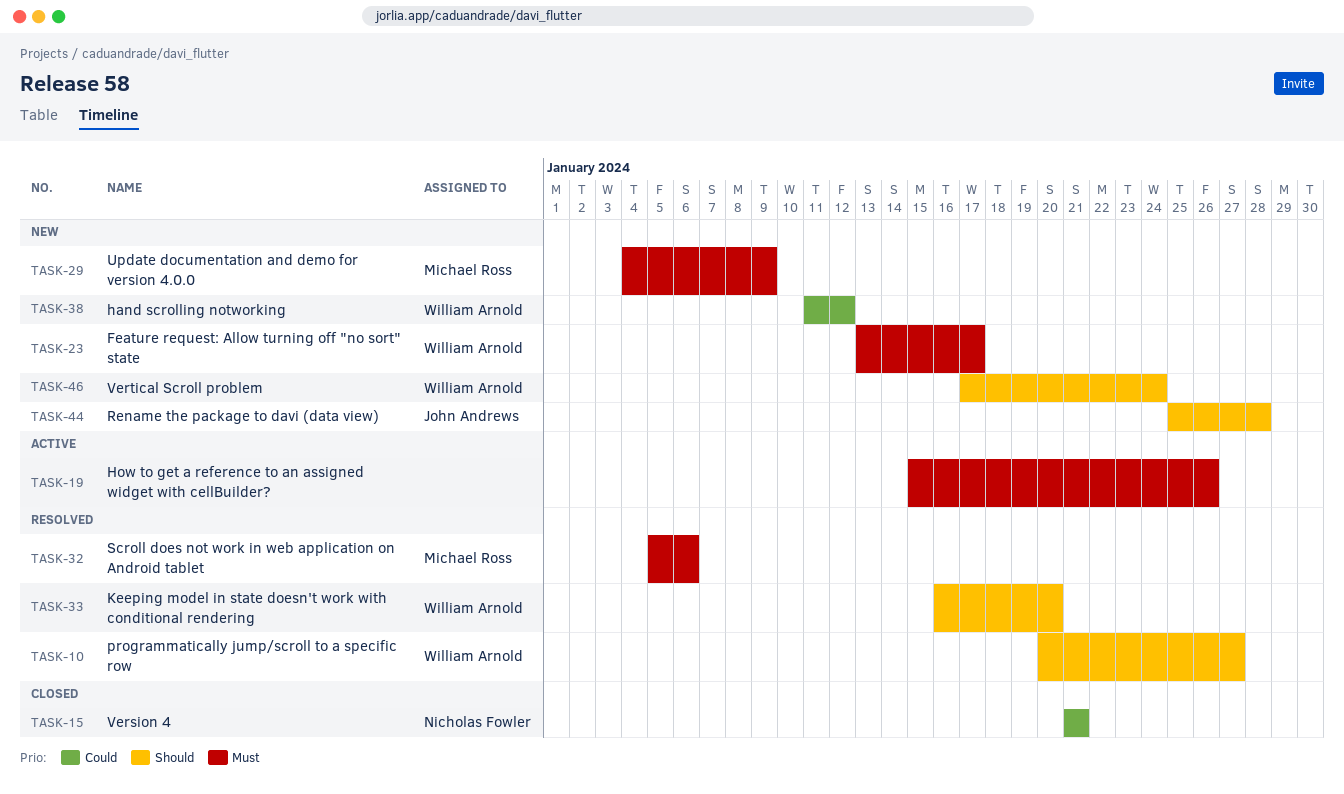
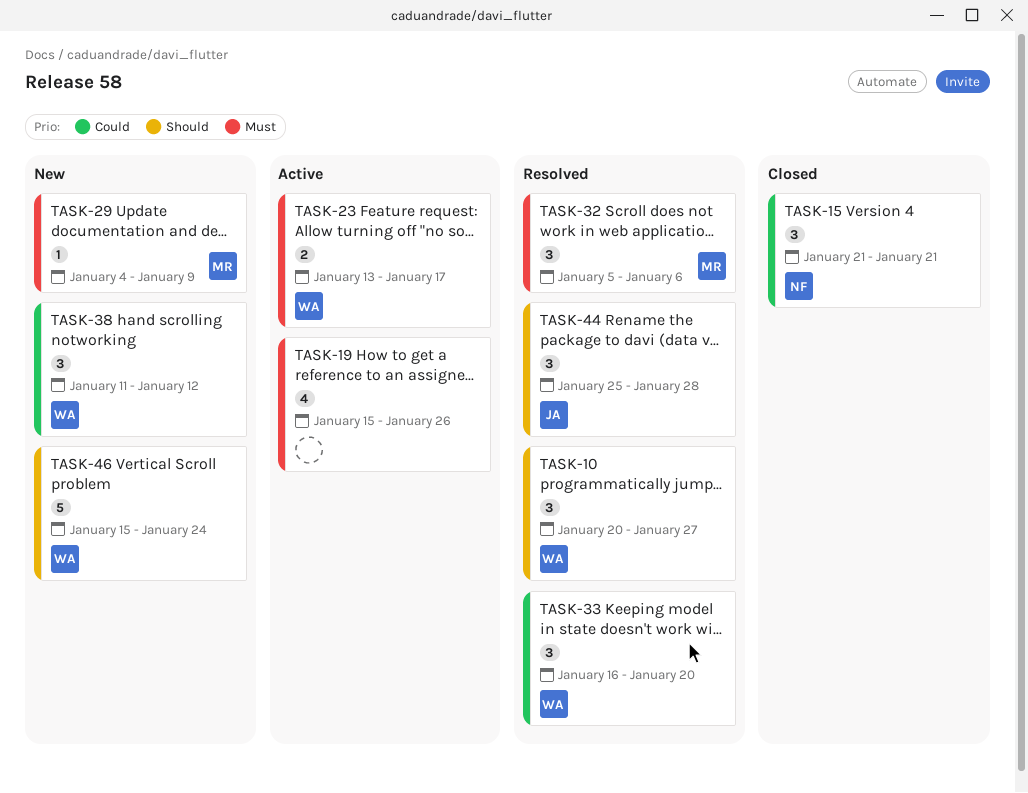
TASK-23, status: New -> Active
TASK-33, priority: Should -> Could
TASK-44, status: New -> Resolved
TASK-46, start: Jan 17 -> Jan 15

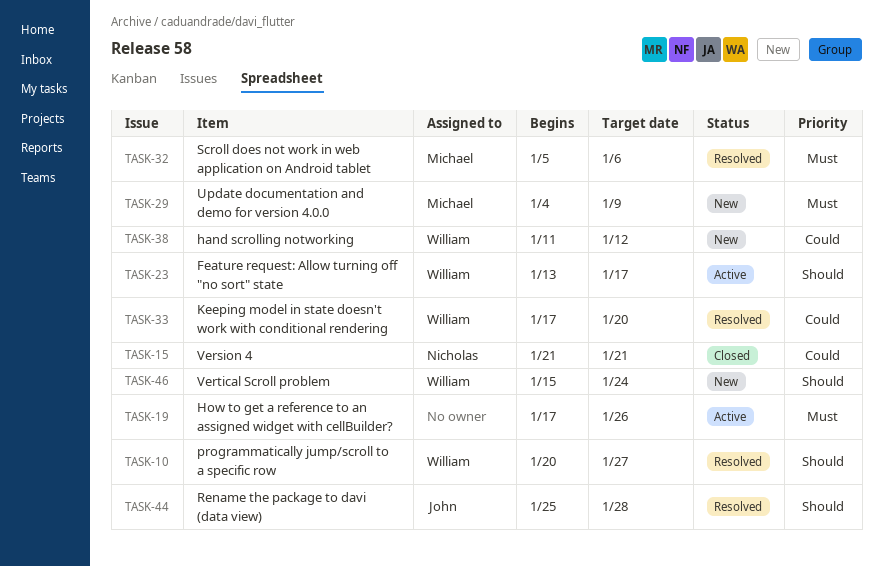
TASK-19, start: Jan 15 -> Jan 17
TASK-23, priority: Must -> Should
TASK-33, start: Jan 16 -> Jan 17

